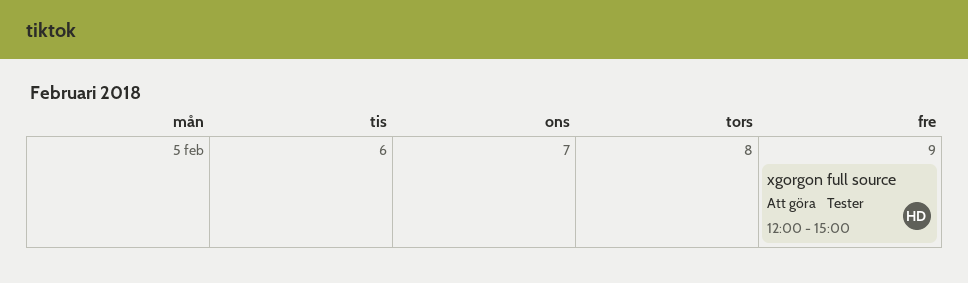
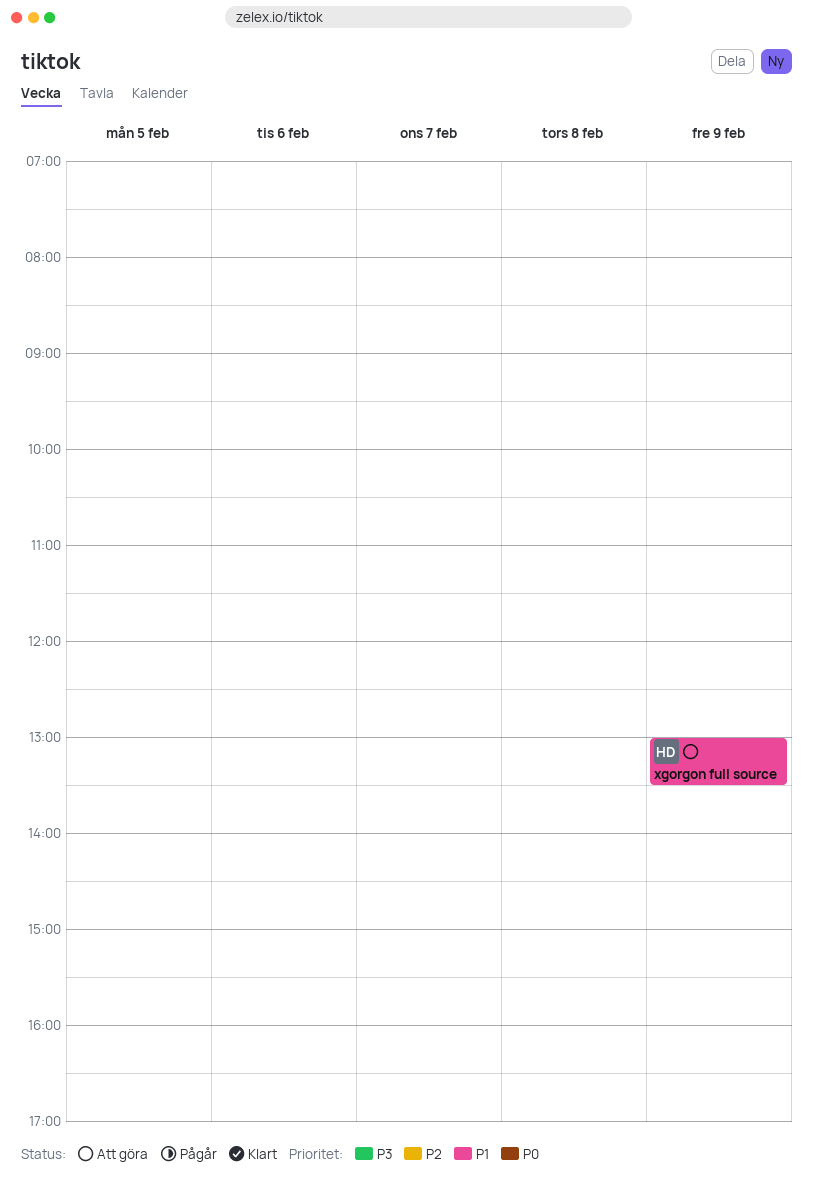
xgorgon full source, begins: 12:00 -> 13:00
xgorgon full source, ends: 15:00 -> 13:30

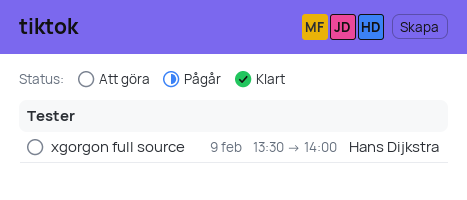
xgorgon full source, begins: 13:00 -> 13:30
xgorgon full source, ends: 13:30 -> 14:00

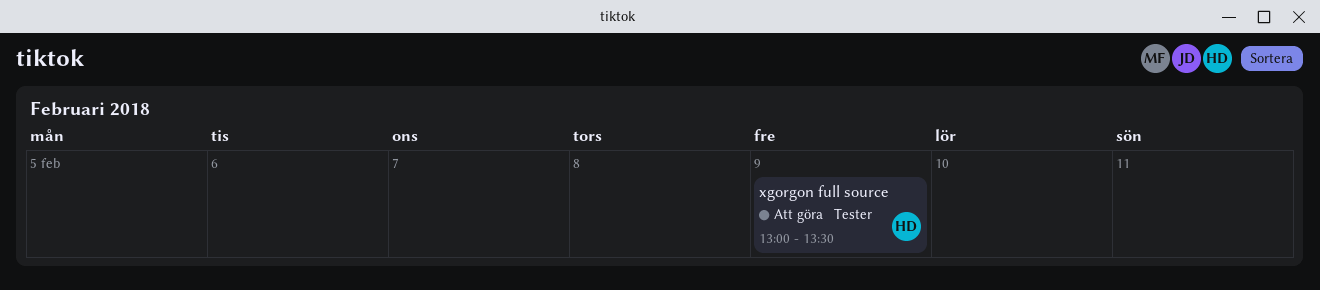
xgorgon full source, begins: 13:30 -> 13:00
xgorgon full source, ends: 14:00 -> 13:30

